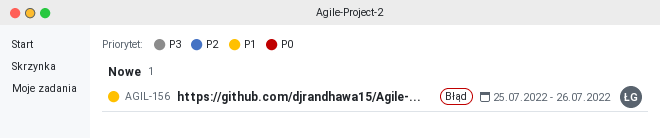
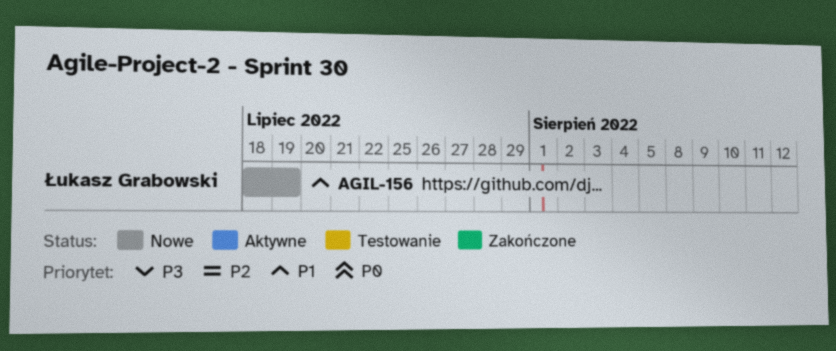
AGIL-156, start: Jul 25 -> Jul 18
AGIL-156, due: Jul 26 -> Jul 19

